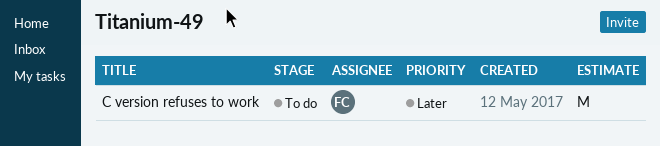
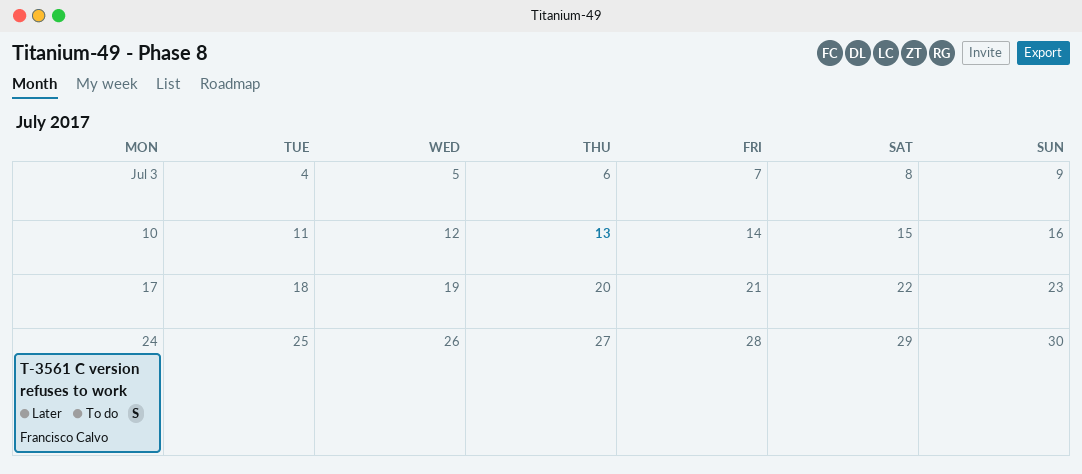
C version refuses to work, estimate: M -> S

